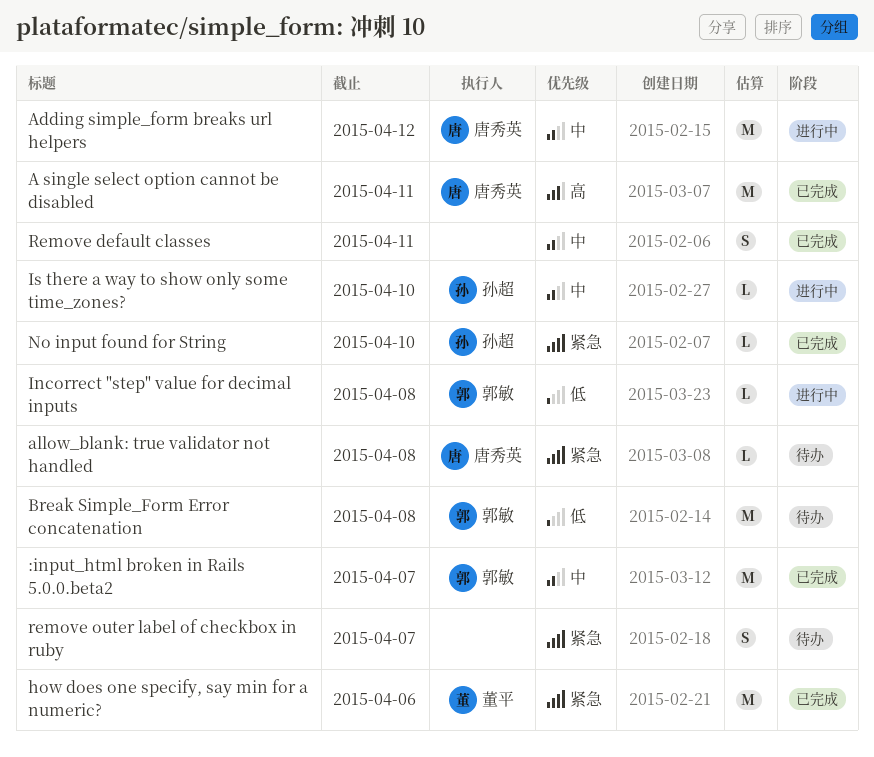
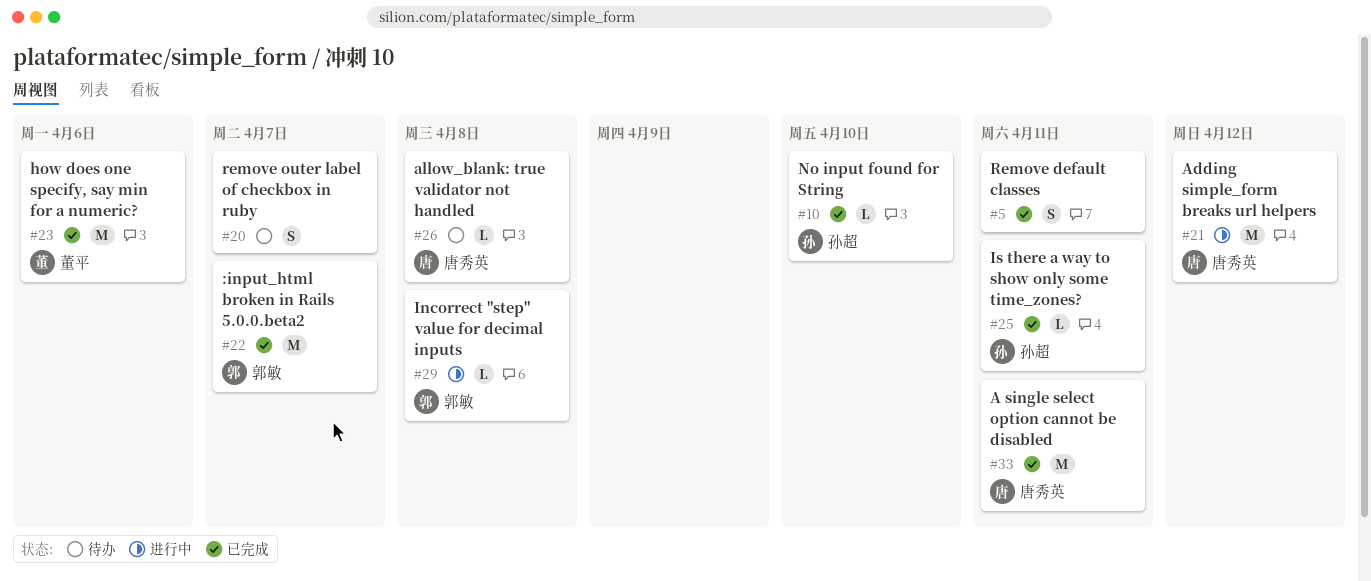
Break Simple_Form Error concatenation: present -> none
Is there a way to show only some time_zones?, status: 进行中 -> 已完成
Is there a way to show only some time_zones?, due: Apr 10 -> Apr 11

